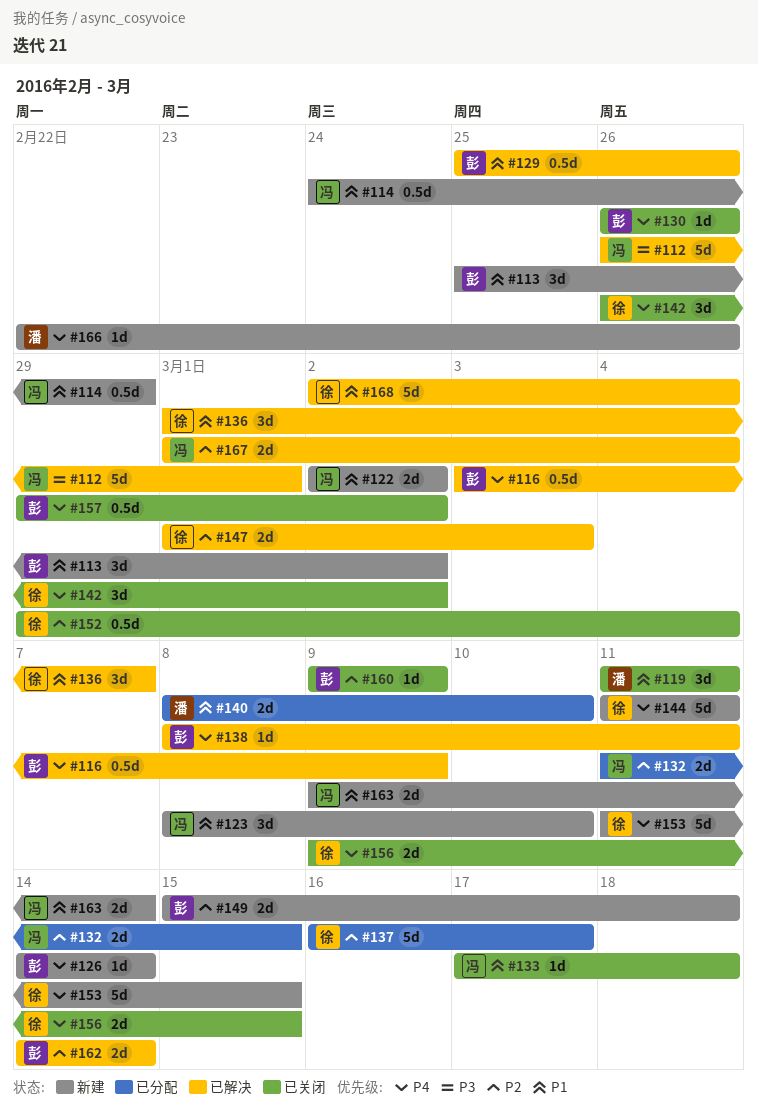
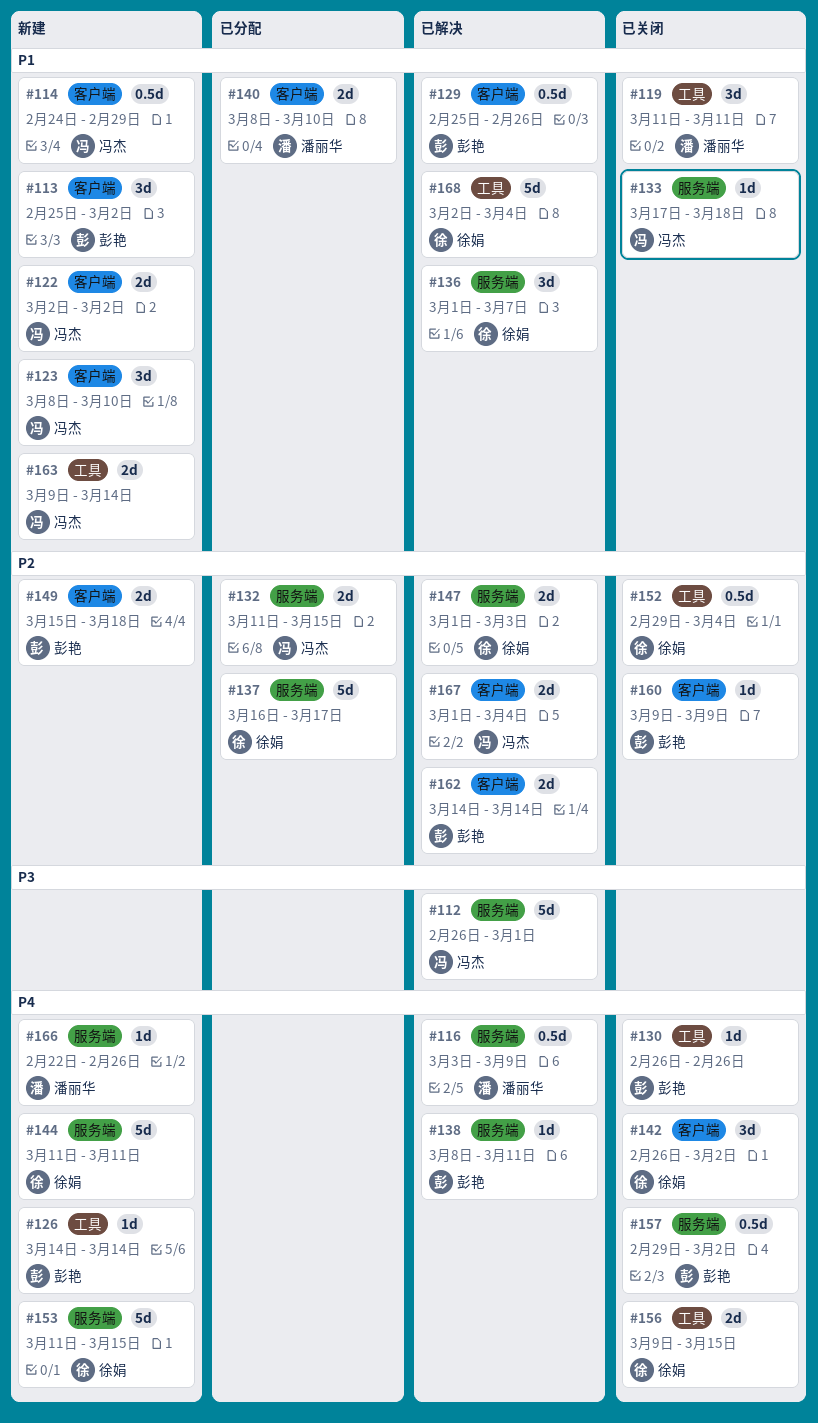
#116, owner: 彭艳 -> 潘丽华

